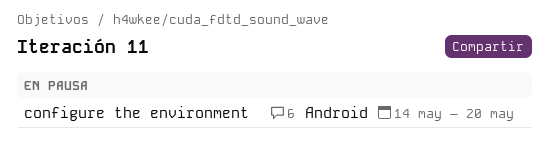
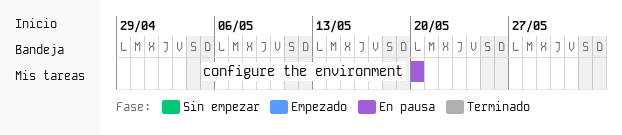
configure the environment, start: May 14 -> May 20

